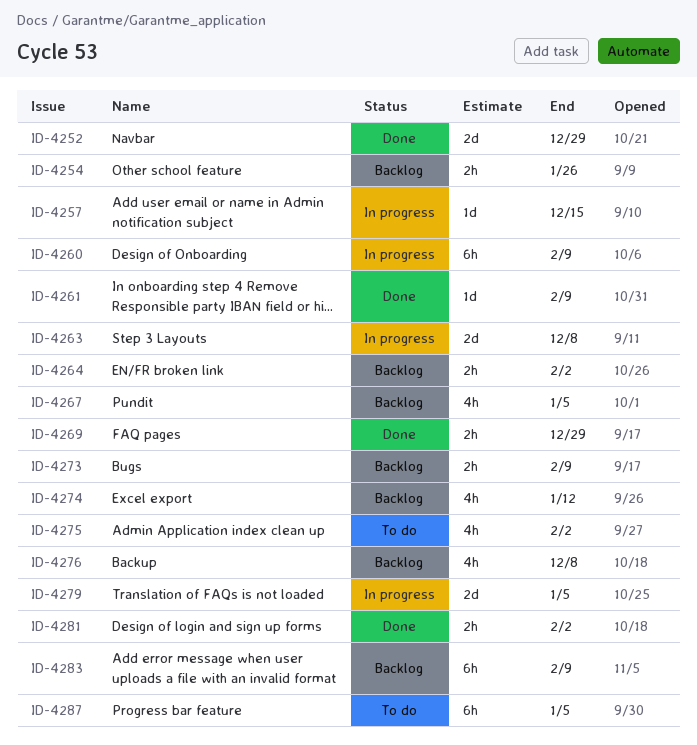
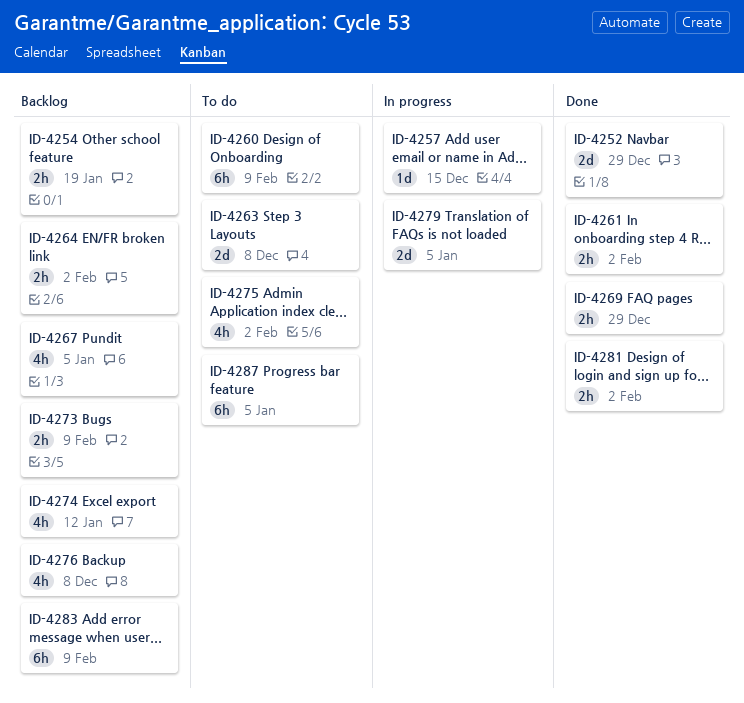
ID-4254, due: Jan 26 -> Jan 19
ID-4260, status: In progress -> To do
ID-4261, estimate: 1d -> 2h
ID-4261, due: Feb 9 -> Feb 2
ID-4263, status: In progress -> To do

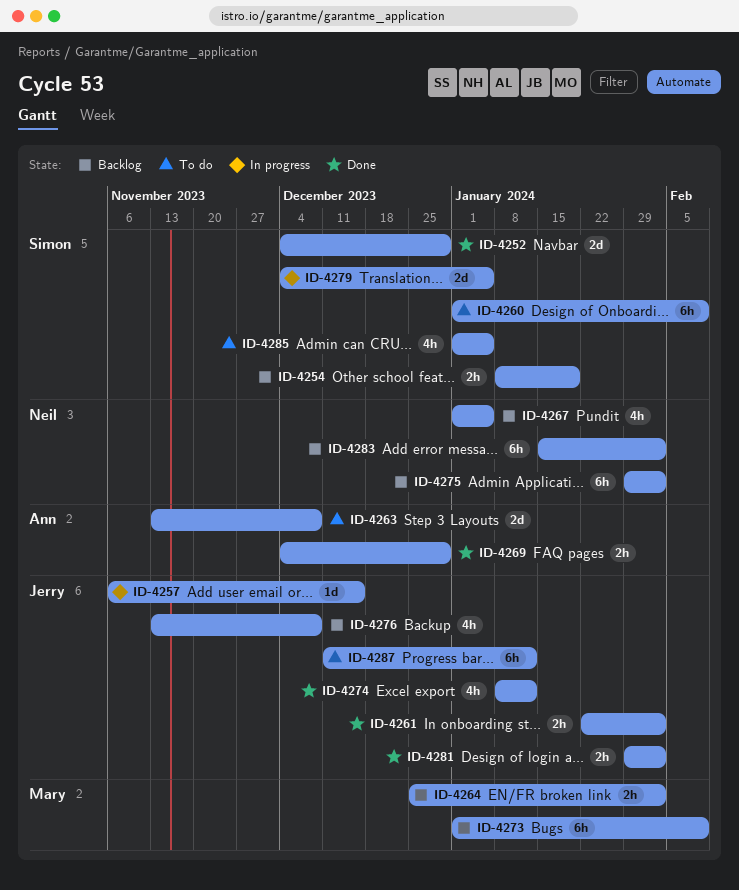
ID-4273, estimate: 2h -> 6h
ID-4274, status: Backlog -> Done
ID-4275, status: To do -> Backlog
ID-4275, estimate: 4h -> 6h
ID-4283, due: Feb 9 -> Feb 2
ID-4285: none -> present
ID-4287, due: Jan 5 -> Jan 12

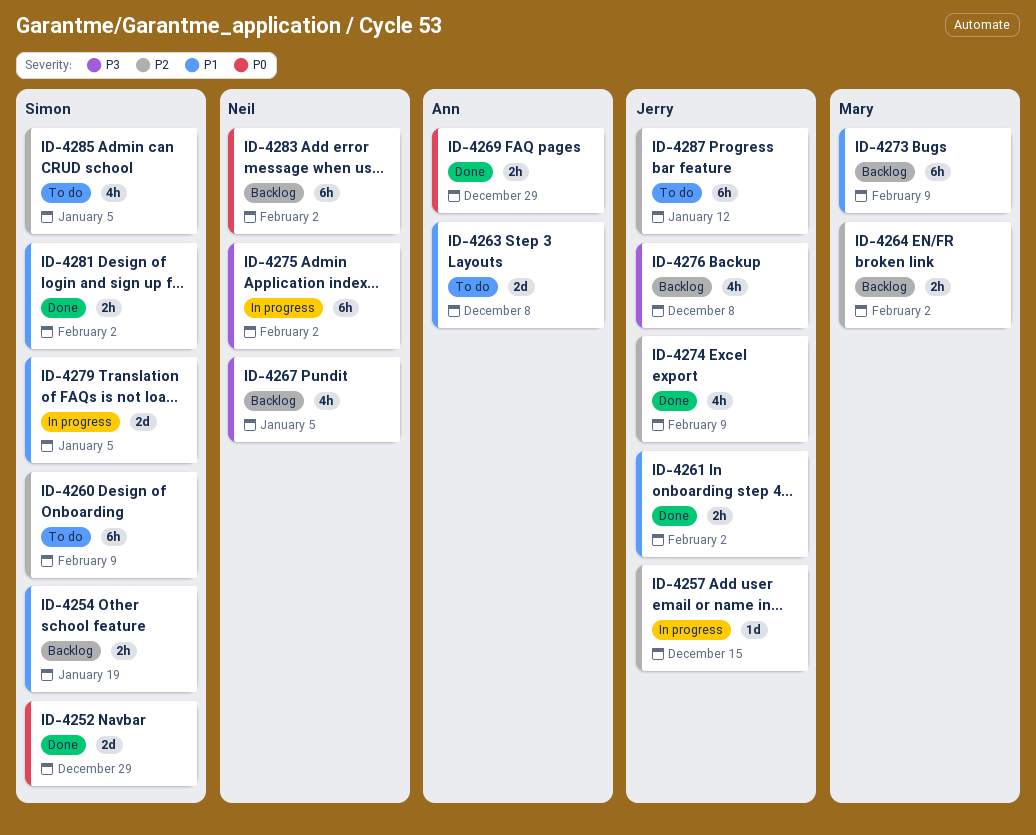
ID-4274, due: Jan 12 -> Feb 9
ID-4275, status: Backlog -> In progress
ID-4281, owner: Jerry -> Simon

